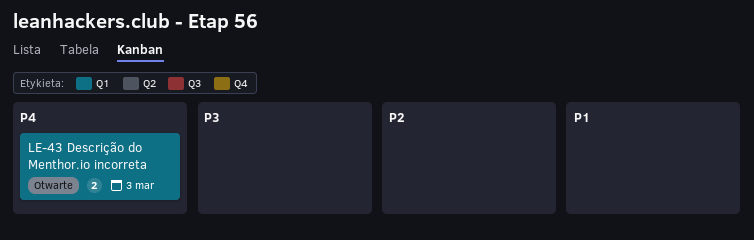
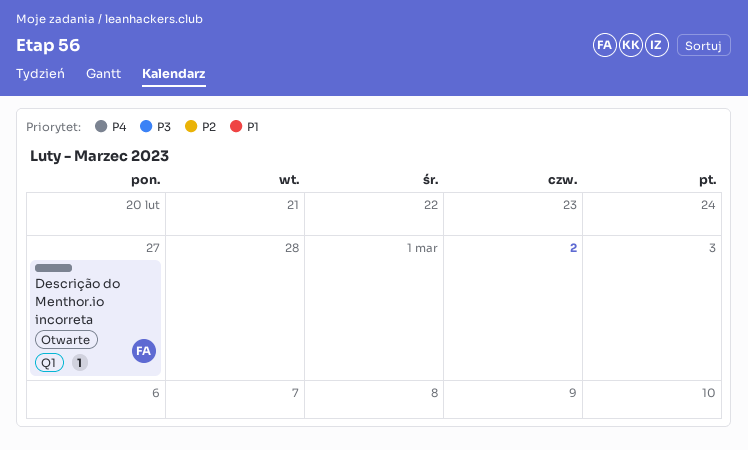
Descrição do Menthor.io incorreta, estimate: 2 -> 1
Descrição do Menthor.io incorreta, due: Mar 3 -> Feb 27

